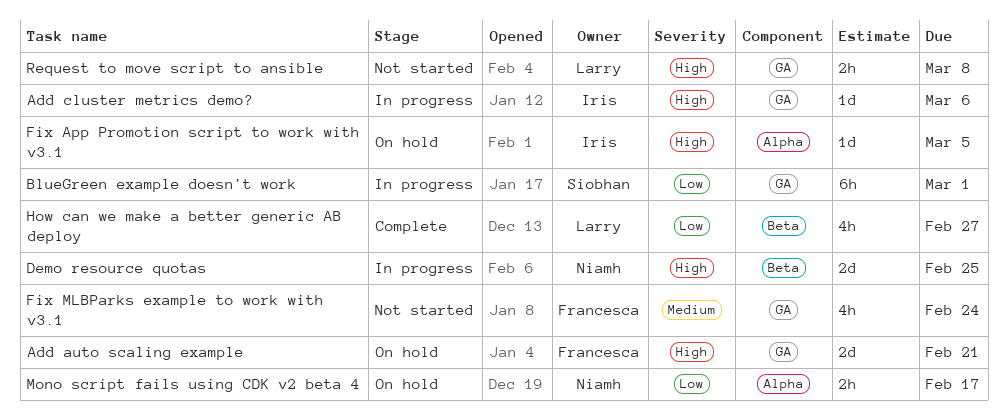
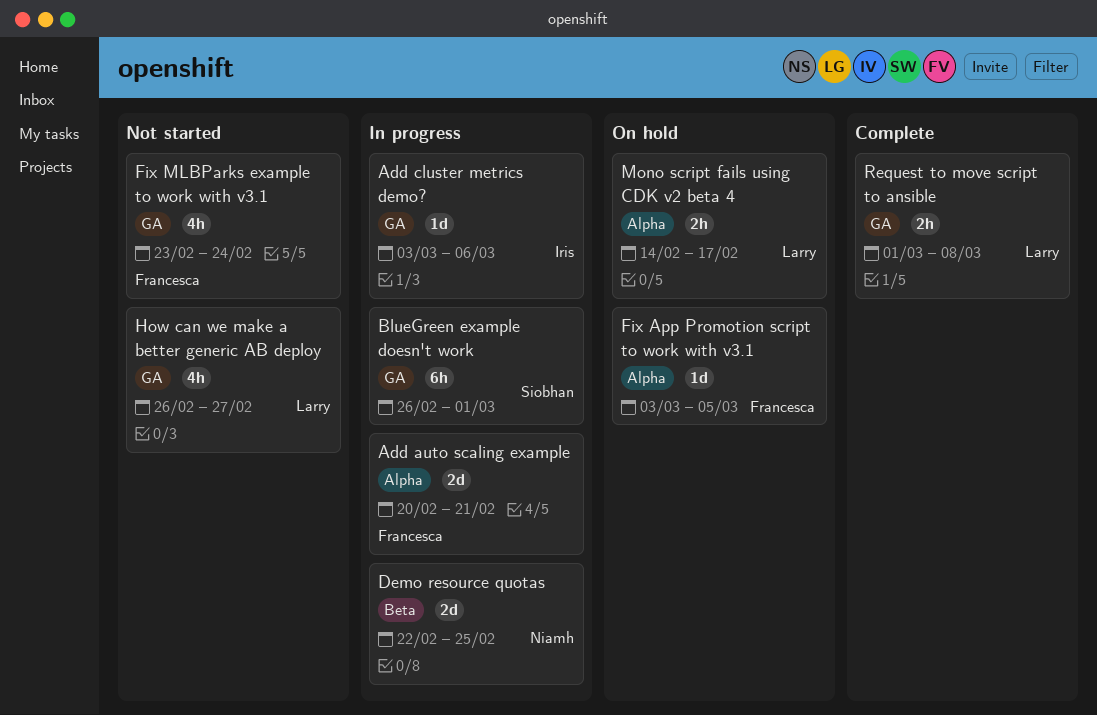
Add auto scaling example, status: On hold -> In progress
Add auto scaling example, label: GA -> Alpha
Fix App Promotion script to work with v3.1, owner: Iris -> Francesca
How can we make a better generic AB deploy, status: Complete -> Not started
How can we make a better generic AB deploy, label: Beta -> GA
Mono script fails using CDK v2 beta 4, owner: Niamh -> Larry
Request to move script to ansible, status: Not started -> Complete

